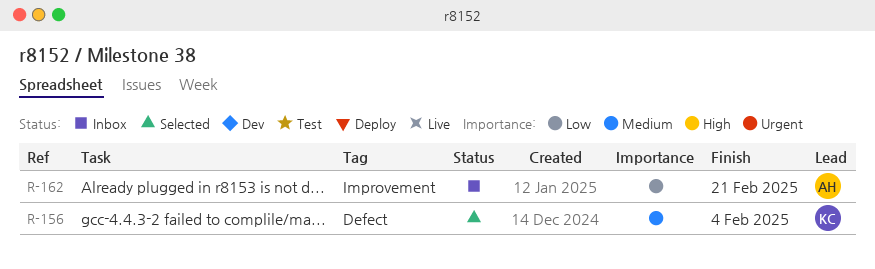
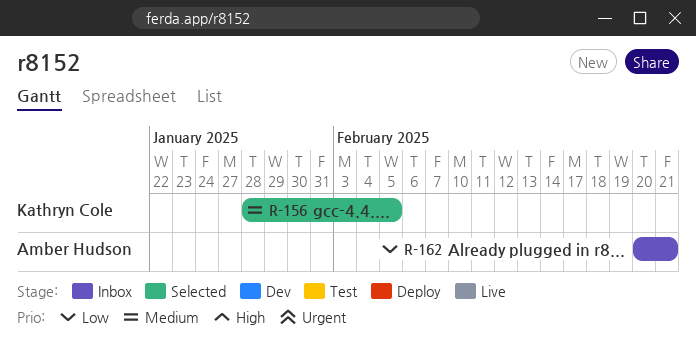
R-156, due: Feb 4 -> Feb 5

